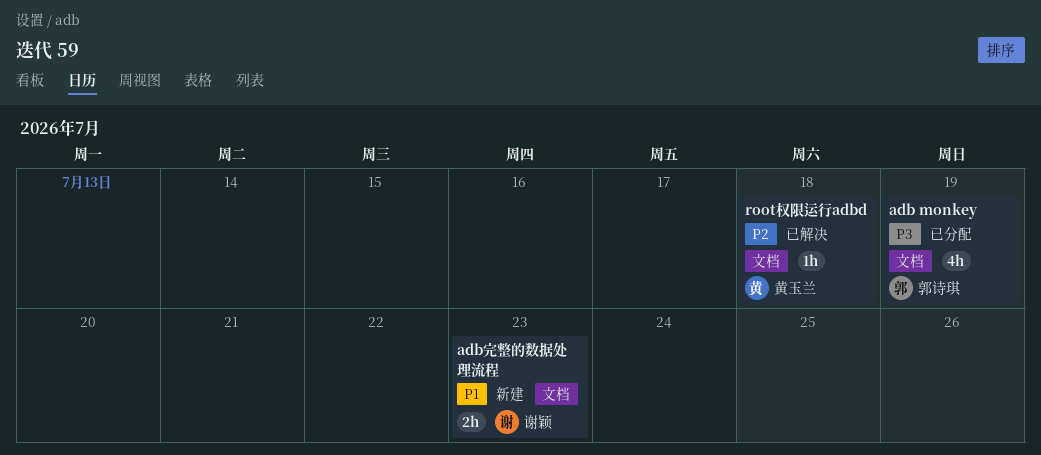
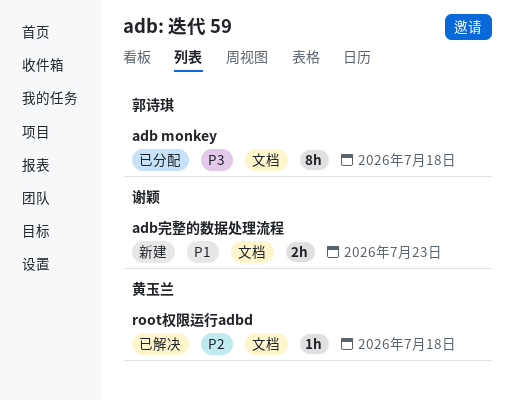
adb monkey, estimate: 4h -> 8h
adb monkey, due: Jul 19 -> Jul 18

